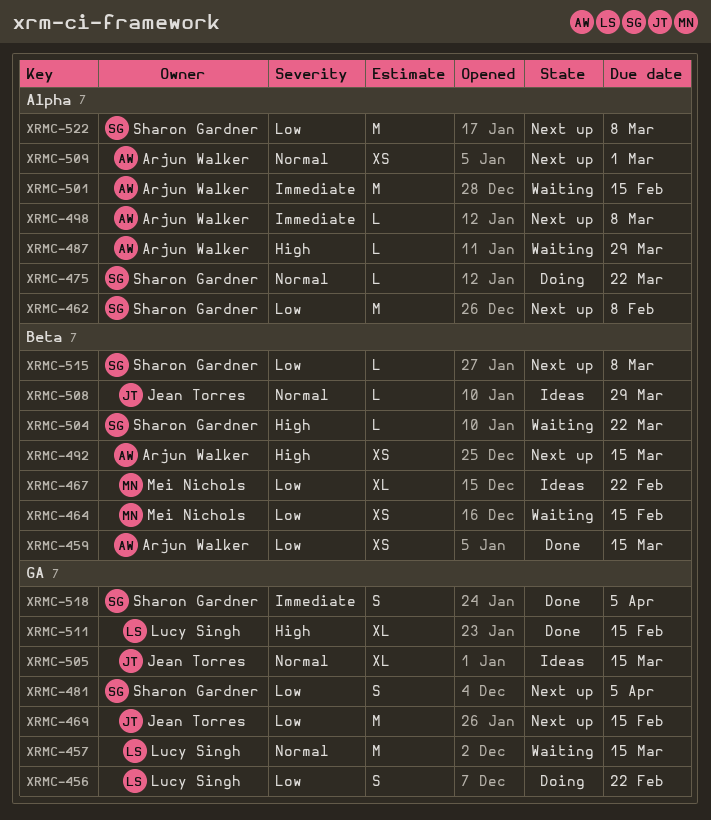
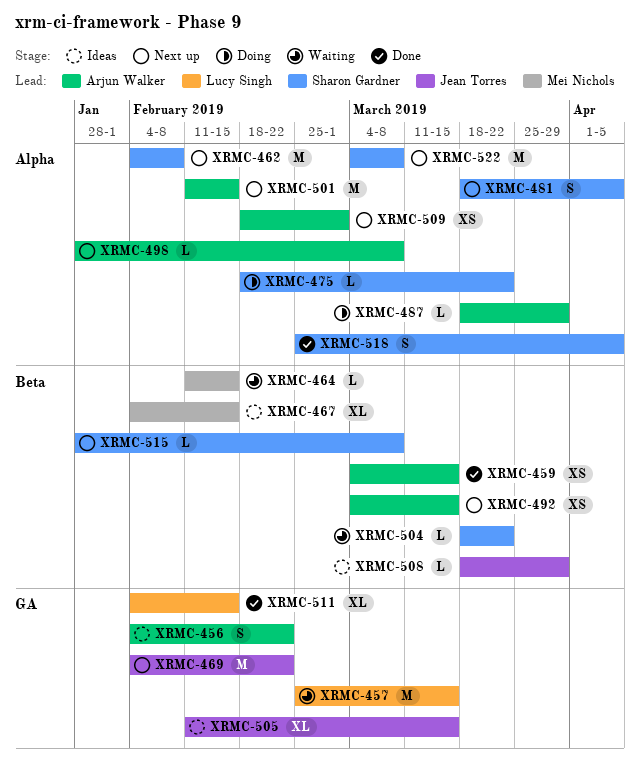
XRMC-456, status: Doing -> Ideas
XRMC-456, owner: Lucy Singh -> Arjun Walker
XRMC-464, estimate: XS -> L
XRMC-467, due: Feb 22 -> Feb 15
XRMC-469, due: Feb 15 -> Feb 22
XRMC-481, label: GA -> Alpha
XRMC-487, status: Waiting -> Doing
XRMC-501, status: Waiting -> Next up
XRMC-518, label: GA -> Alpha

